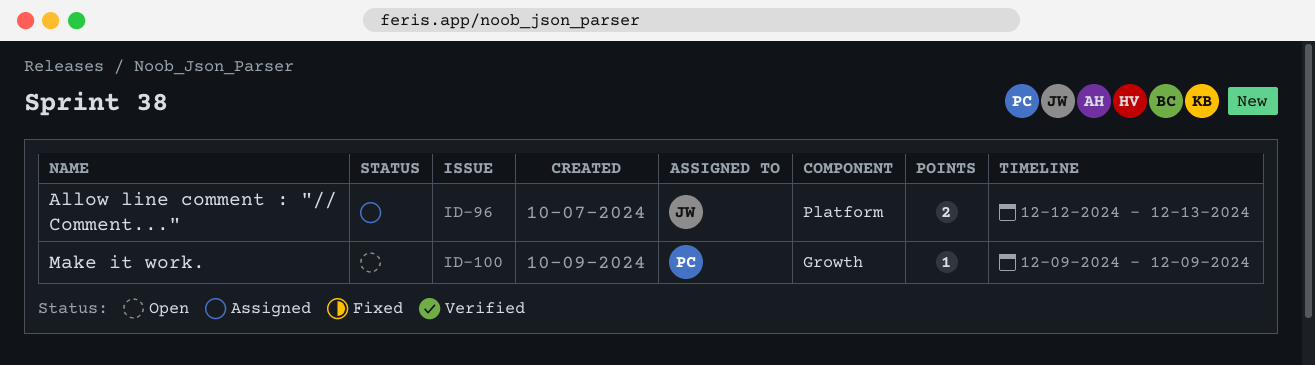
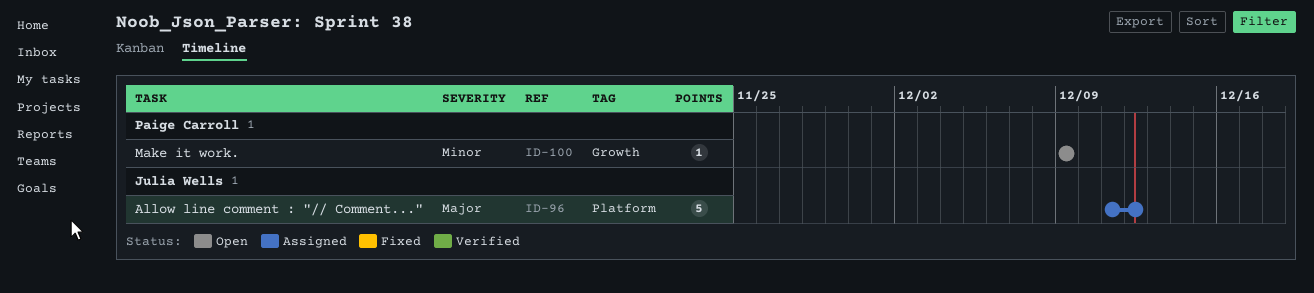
ID-96, estimate: 2 -> 5
ID-96, start: Dec 12 -> Dec 11
ID-96, due: Dec 13 -> Dec 12

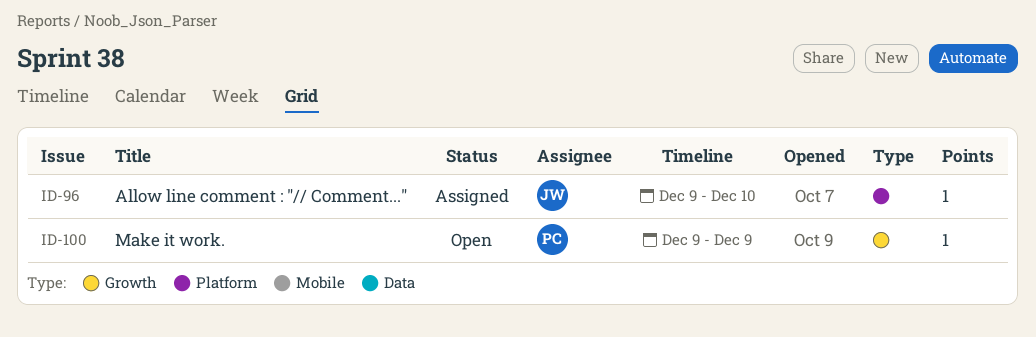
ID-96, estimate: 5 -> 1
ID-96, start: Dec 11 -> Dec 9
ID-96, due: Dec 12 -> Dec 10

